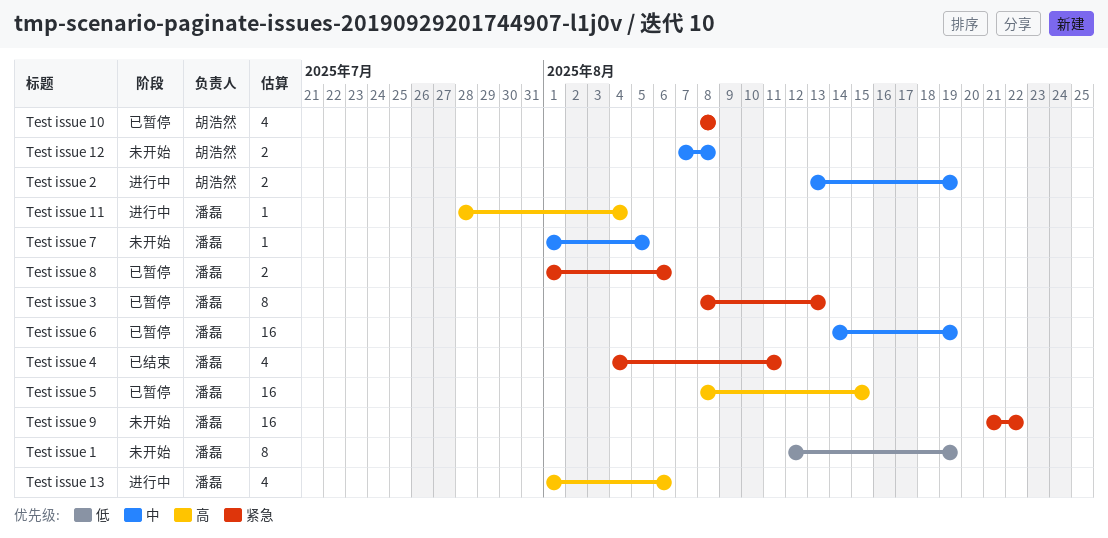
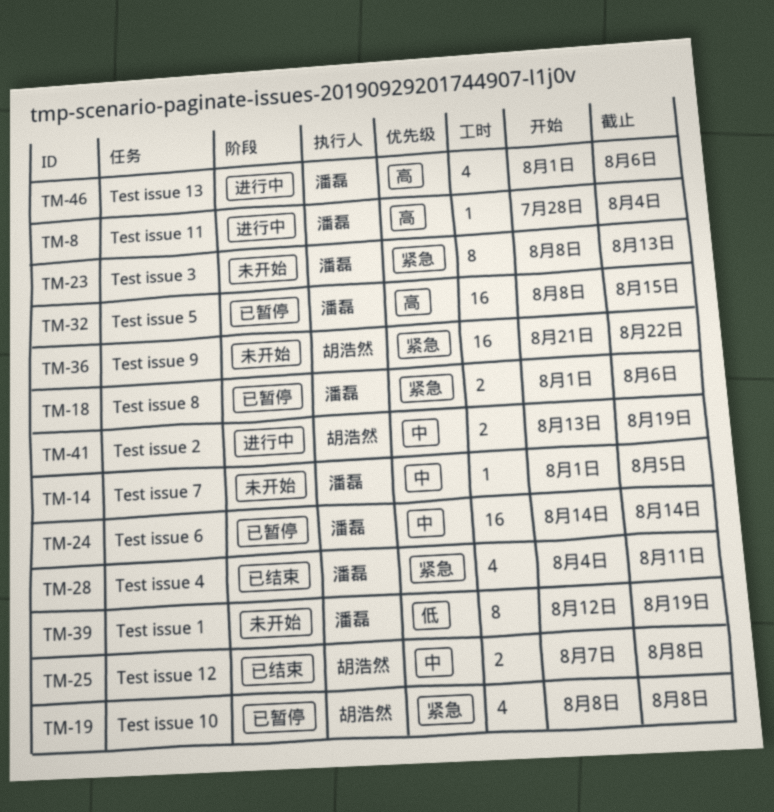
Test issue 12, status: 未开始 -> 已结束
Test issue 3, status: 已暂停 -> 未开始
Test issue 6, due: Aug 19 -> Aug 14
Test issue 9, owner: 潘磊 -> 胡浩然

